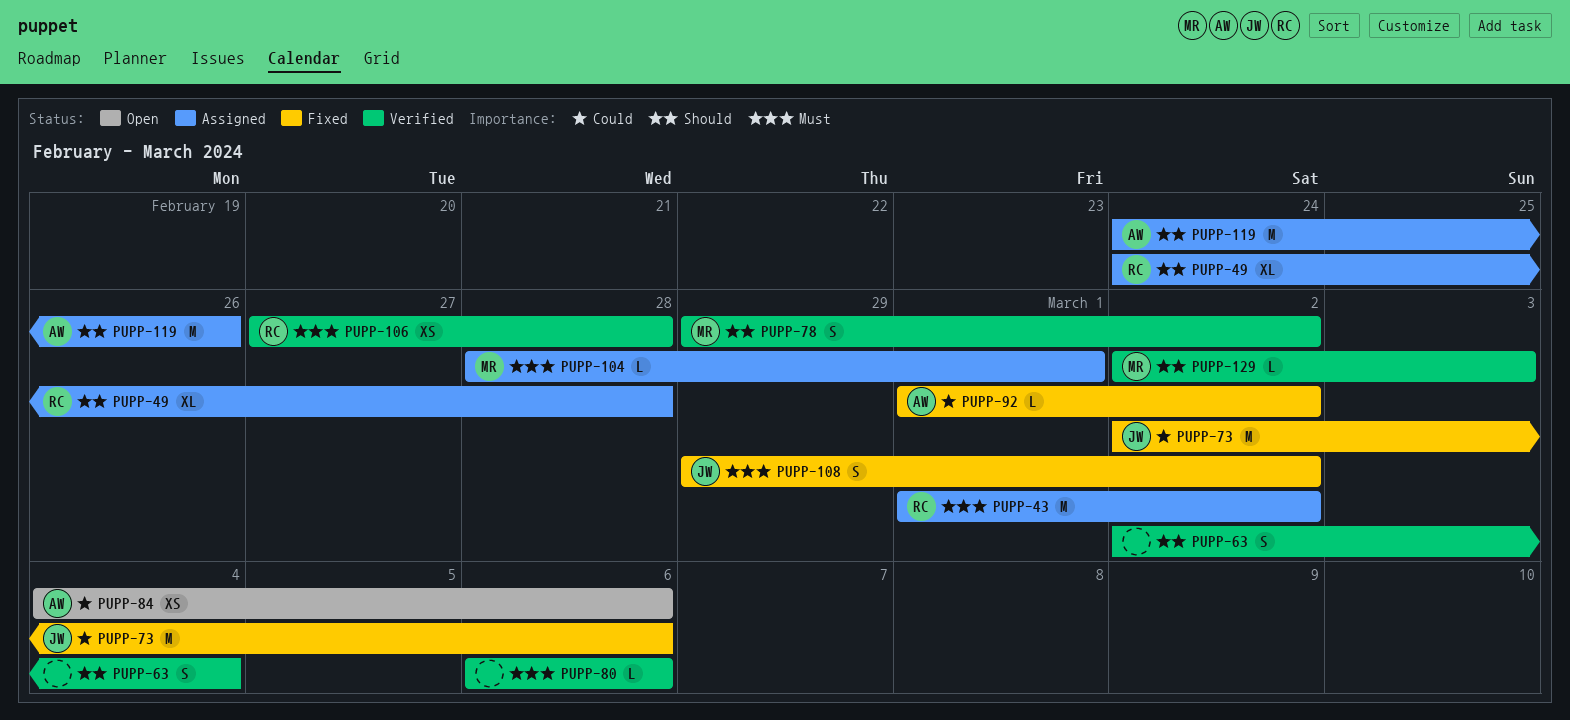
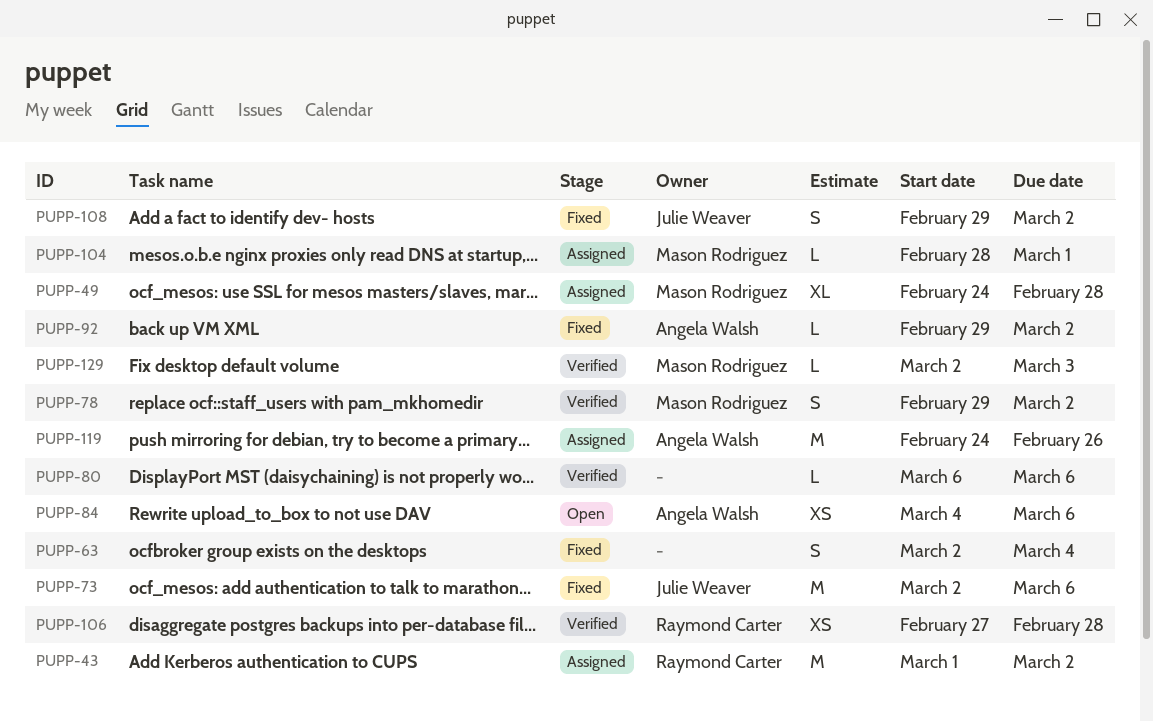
PUPP-49, owner: Raymond Carter -> Mason Rodriguez
PUPP-63, status: Verified -> Fixed
PUPP-92, start: Mar 1 -> Feb 29

